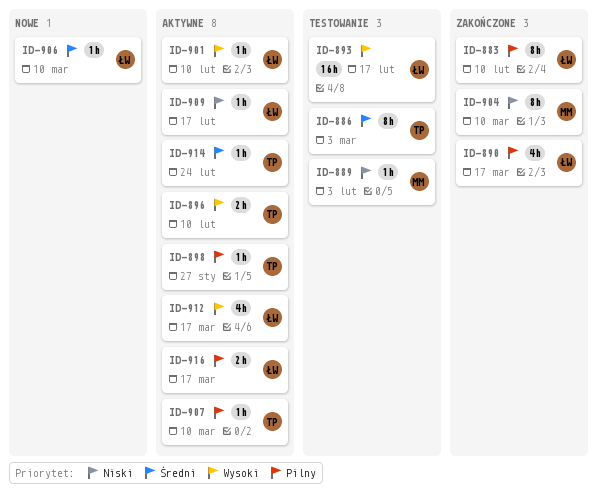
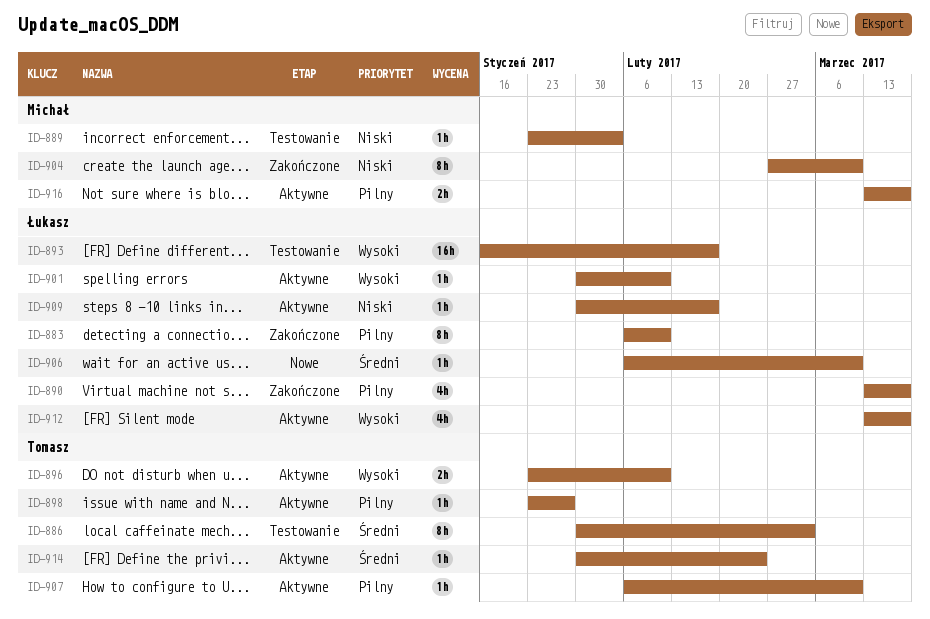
ID-916, owner: Łukasz -> Michał

